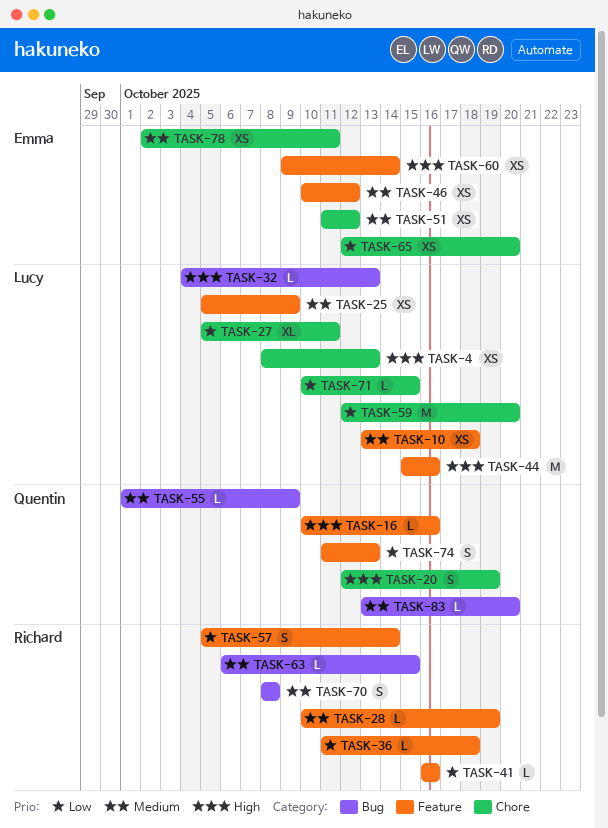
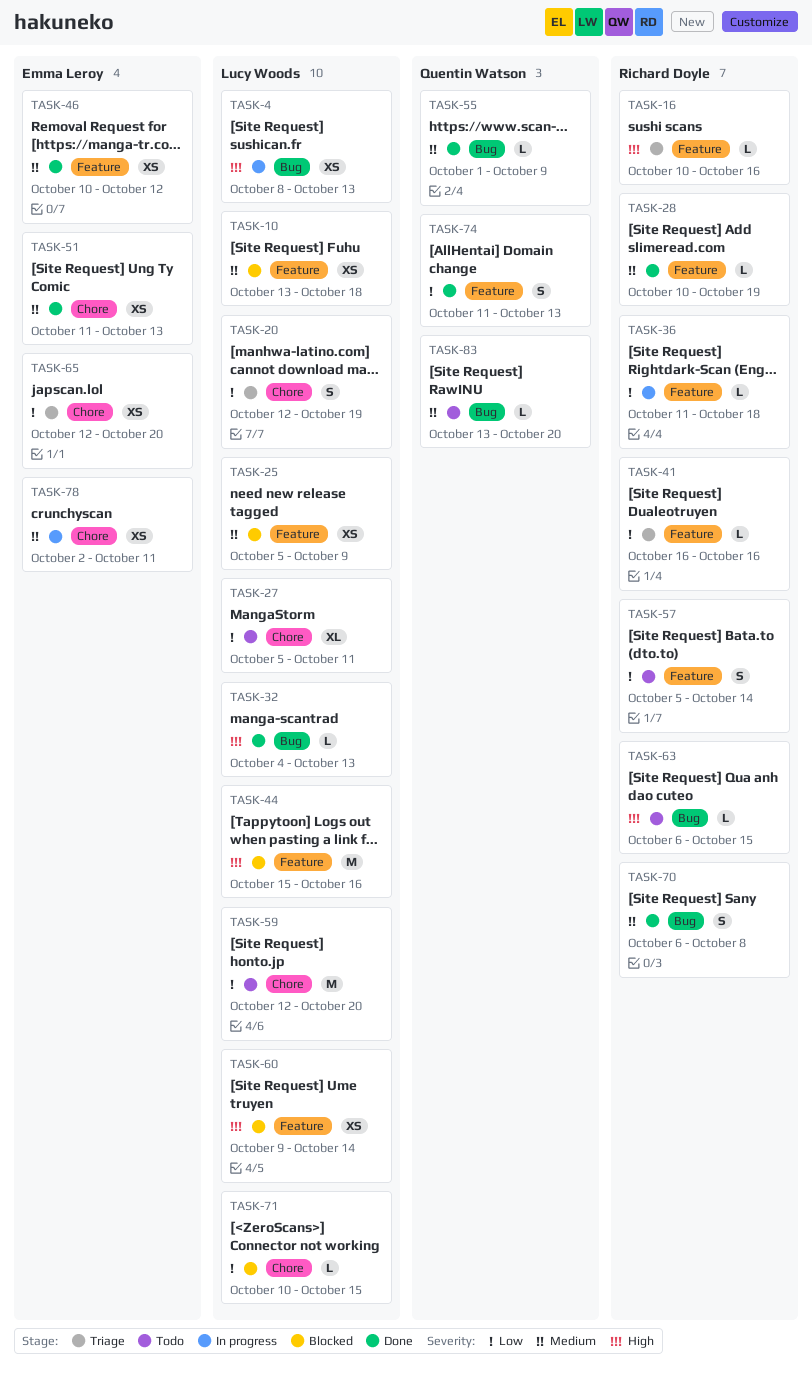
TASK-4, label: Chore -> Bug
TASK-16, owner: Quentin Watson -> Richard Doyle
TASK-20, owner: Quentin Watson -> Lucy Woods
TASK-20, priority: High -> Low
TASK-51, due: Oct 12 -> Oct 13
TASK-60, owner: Emma Leroy -> Lucy Woods
TASK-63, priority: Medium -> High
TASK-70, start: Oct 8 -> Oct 6

